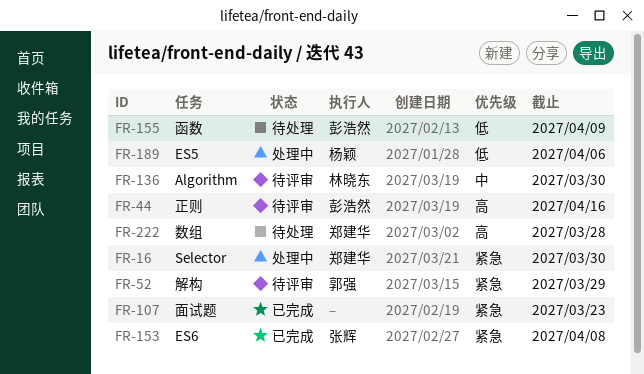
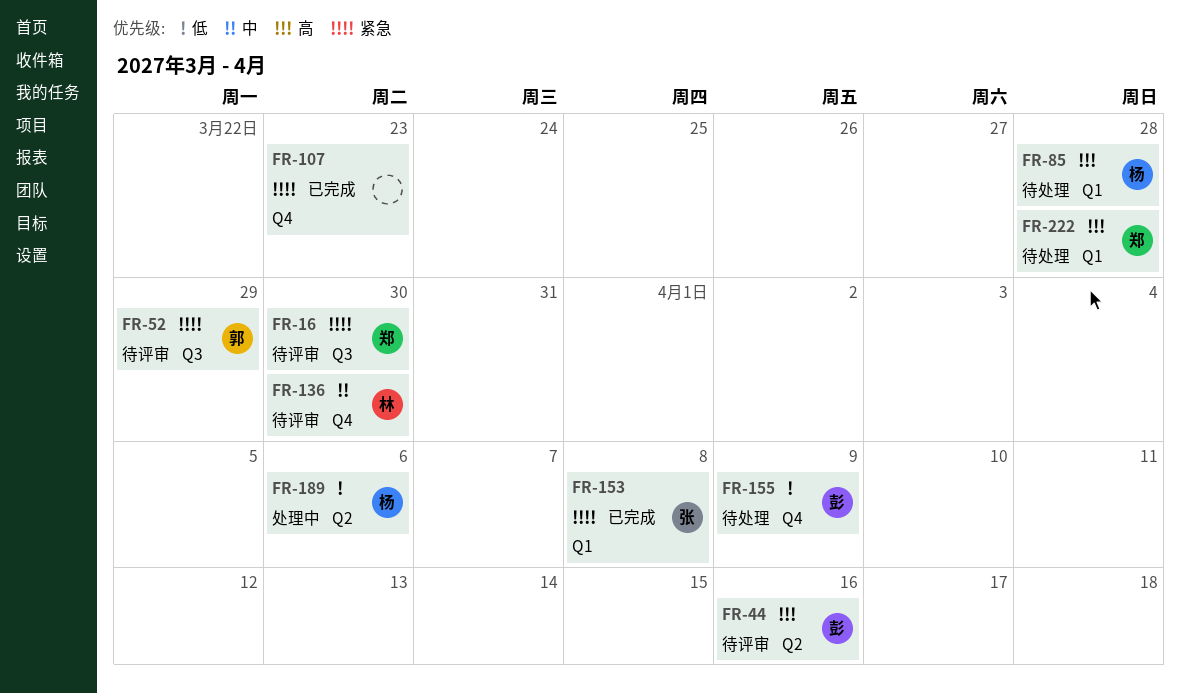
FR-16, status: 处理中 -> 待评审
FR-85: none -> present

